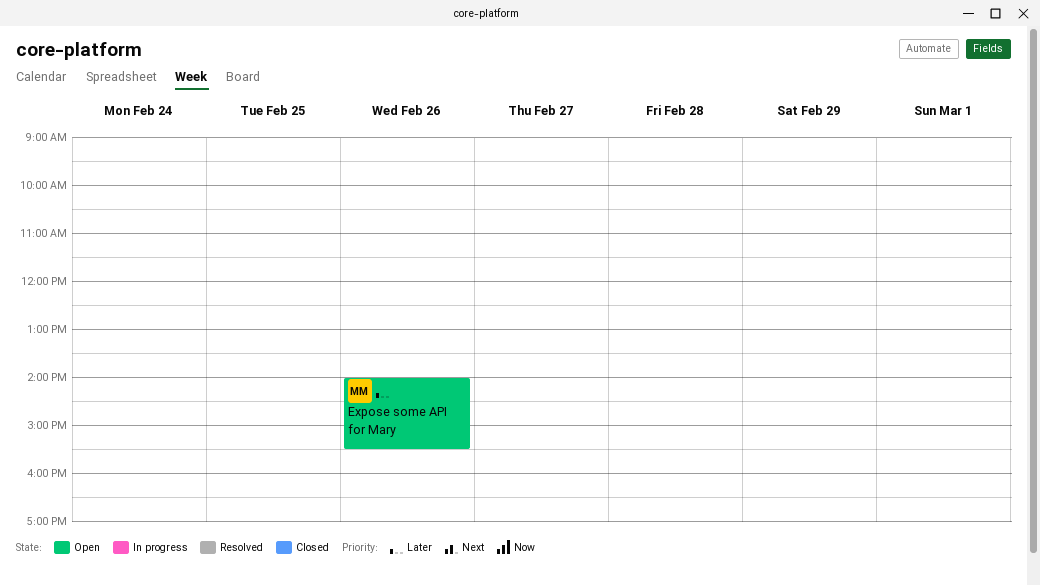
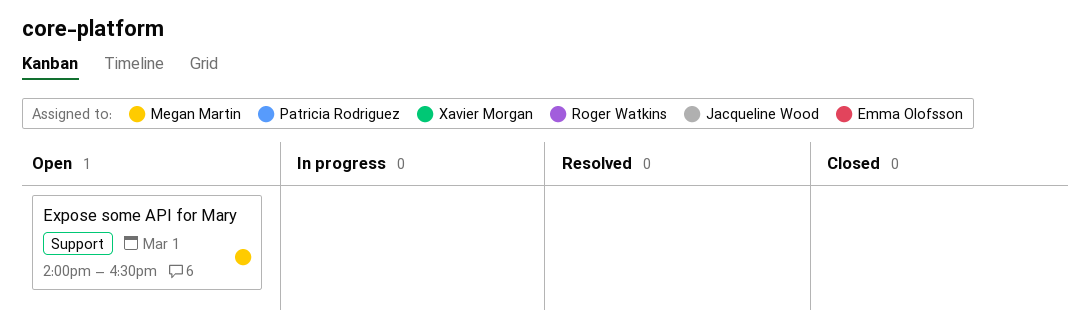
Expose some API for Mary, day: Feb 26 -> Mar 1
Expose some API for Mary, ends: 15:30 -> 16:30

